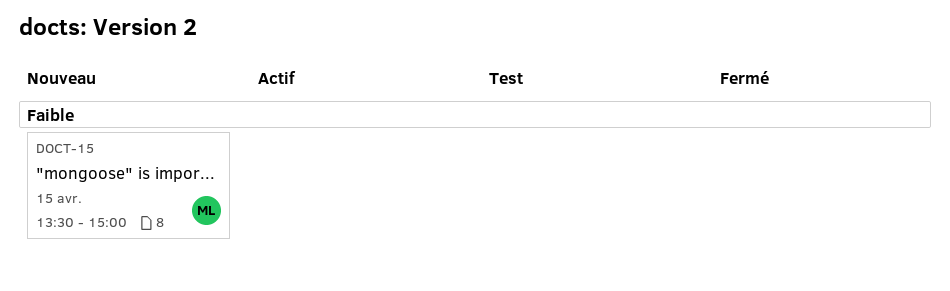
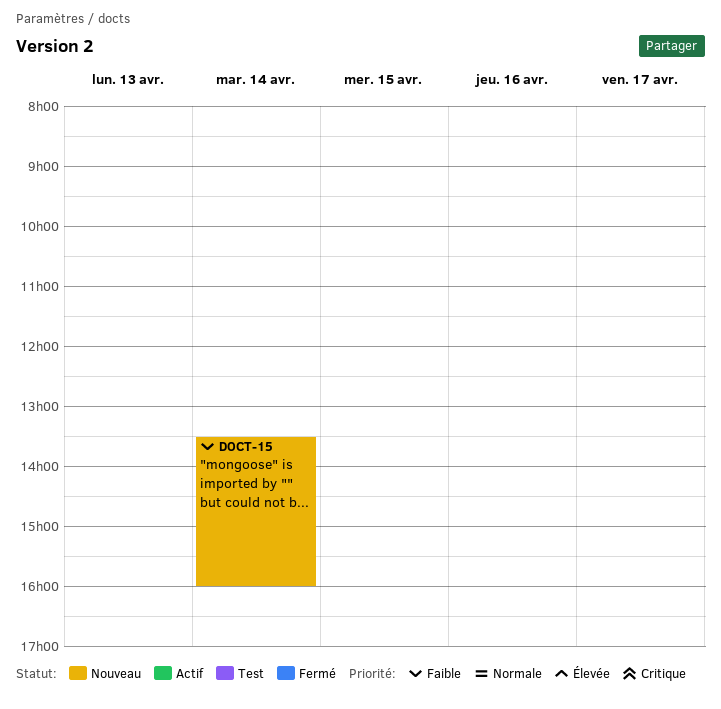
DOCT-15, day: Apr 15 -> Apr 14
DOCT-15, ends: 15:00 -> 16:00

